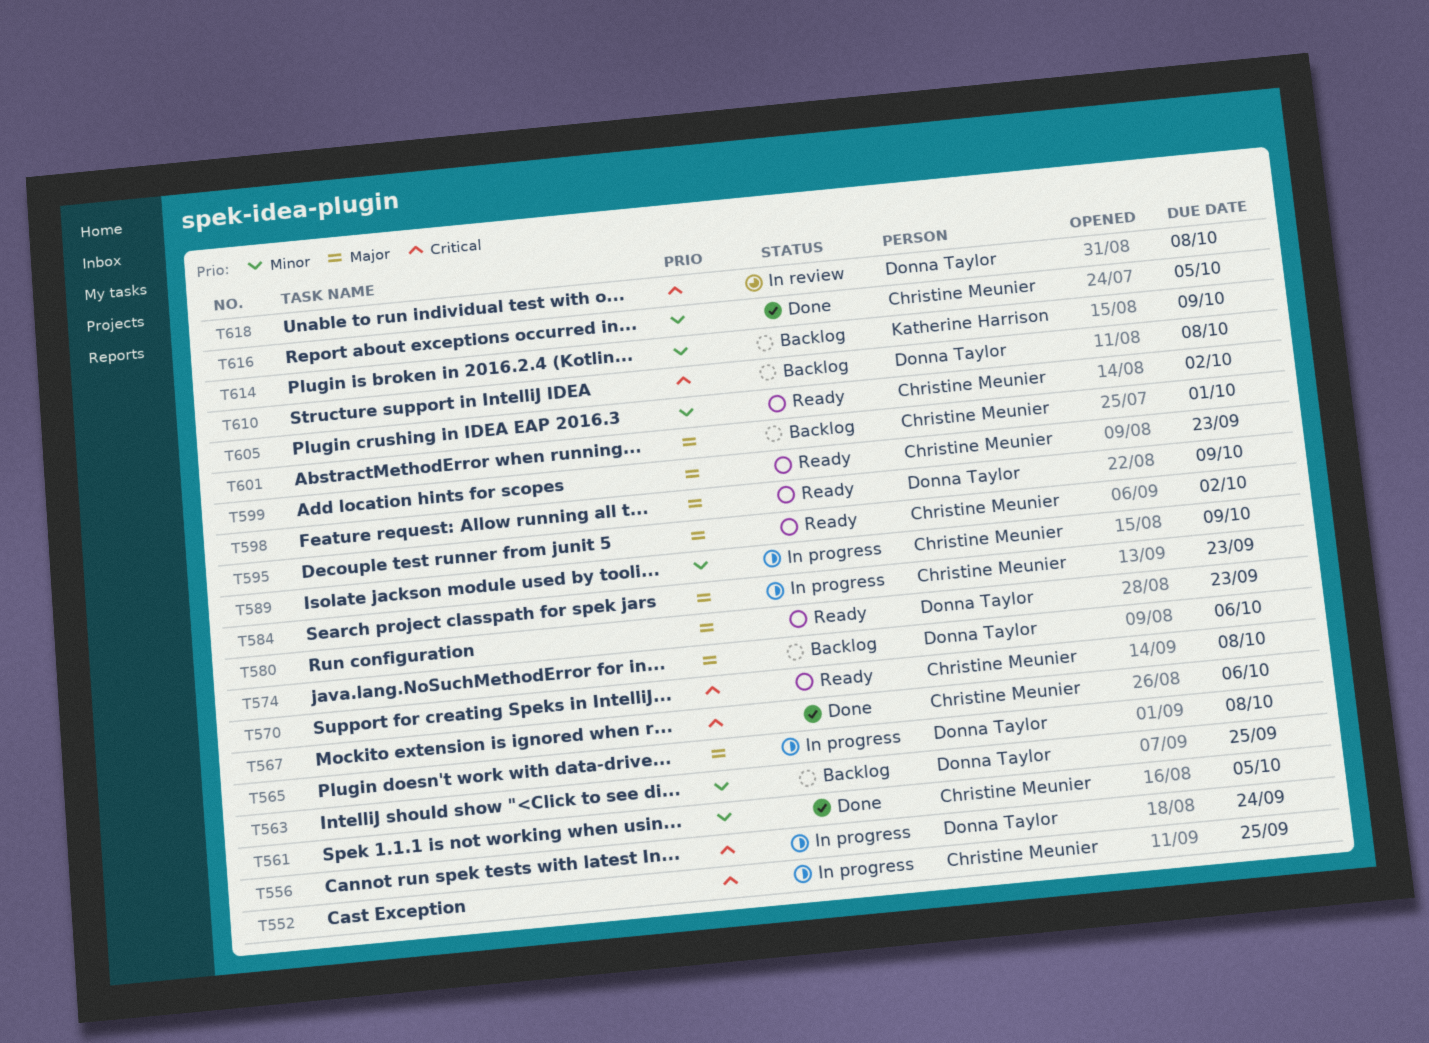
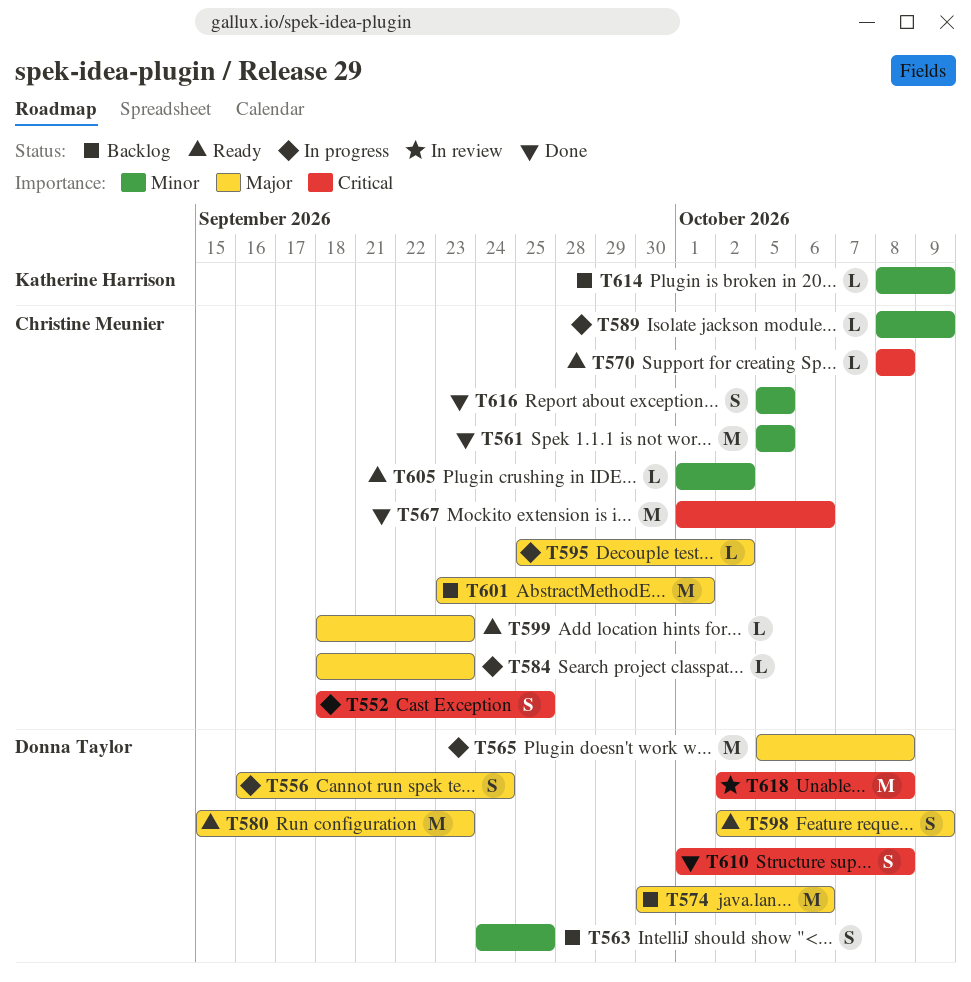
T556, priority: Critical -> Major
T595, status: Ready -> In progress
T610, status: Backlog -> Done

